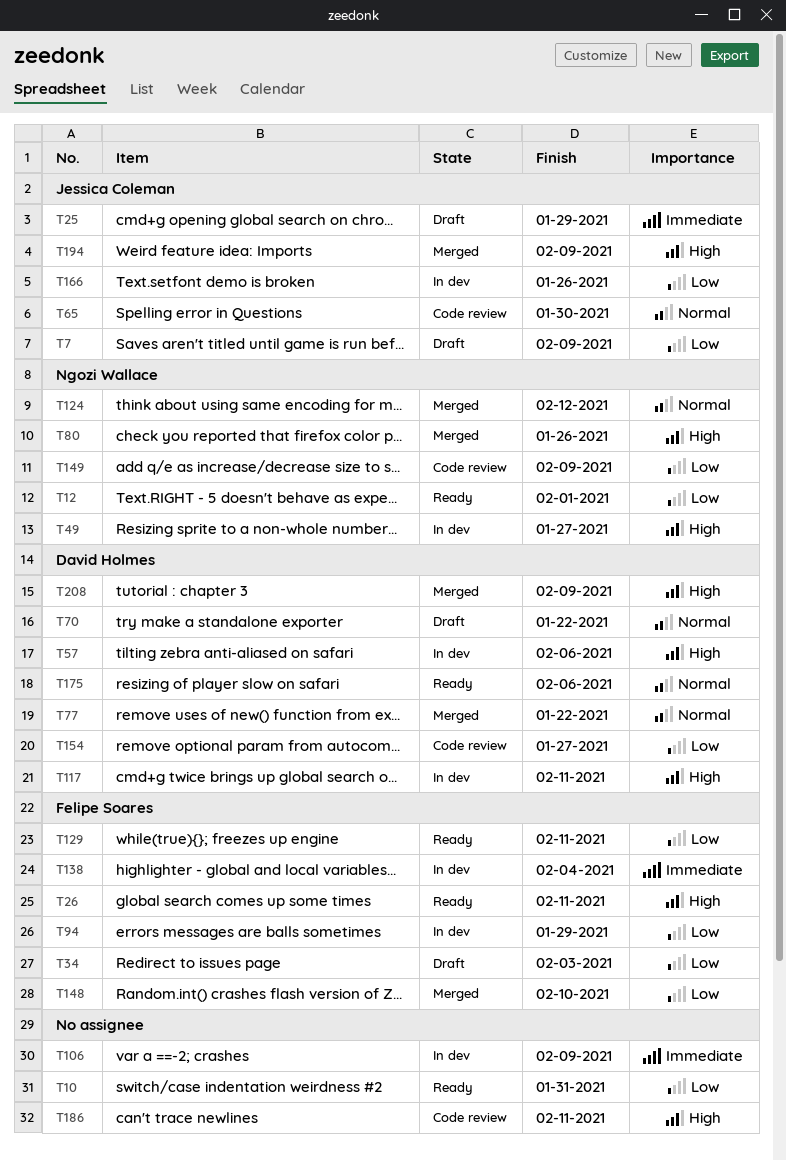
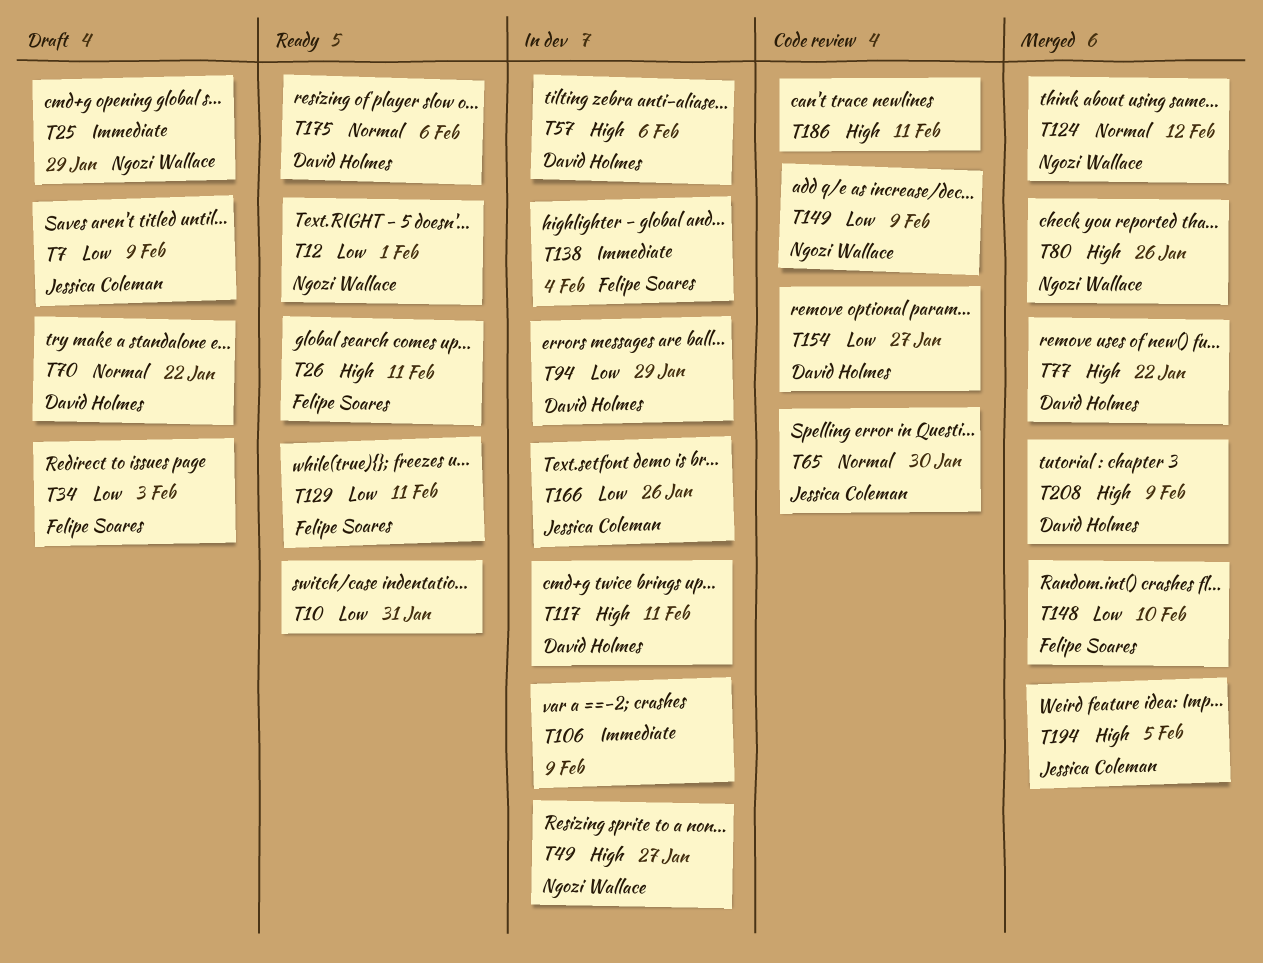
T25, owner: Jessica Coleman -> Ngozi Wallace
T77, priority: Normal -> High
T94, owner: Felipe Soares -> David Holmes
T194, due: Feb 9 -> Feb 5

